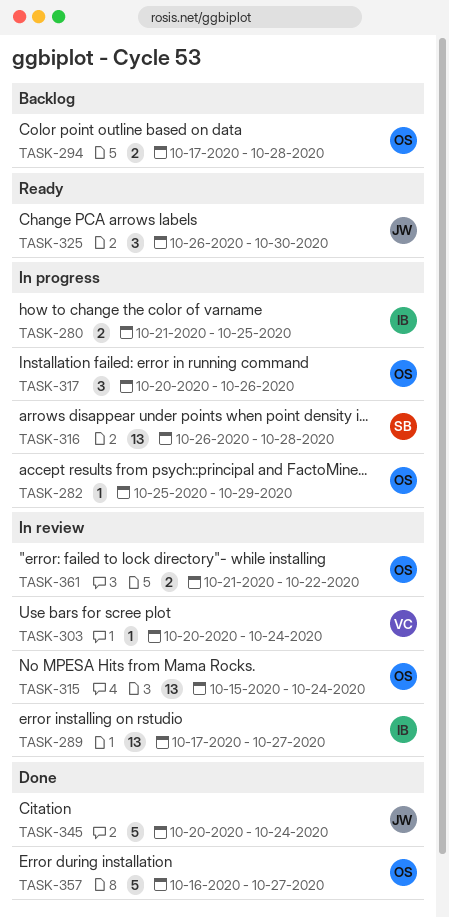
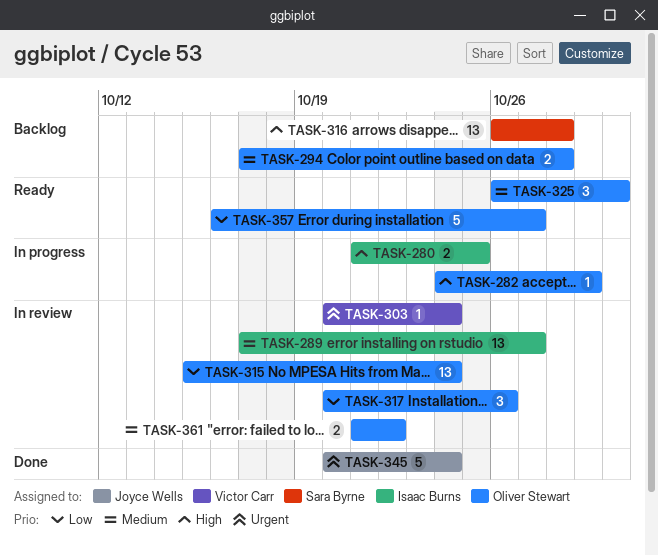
TASK-282, start: Oct 25 -> Oct 24
TASK-316, status: In progress -> Backlog
TASK-317, status: In progress -> In review
TASK-325, owner: Joyce Wells -> Oliver Stewart
TASK-357, status: Done -> Ready

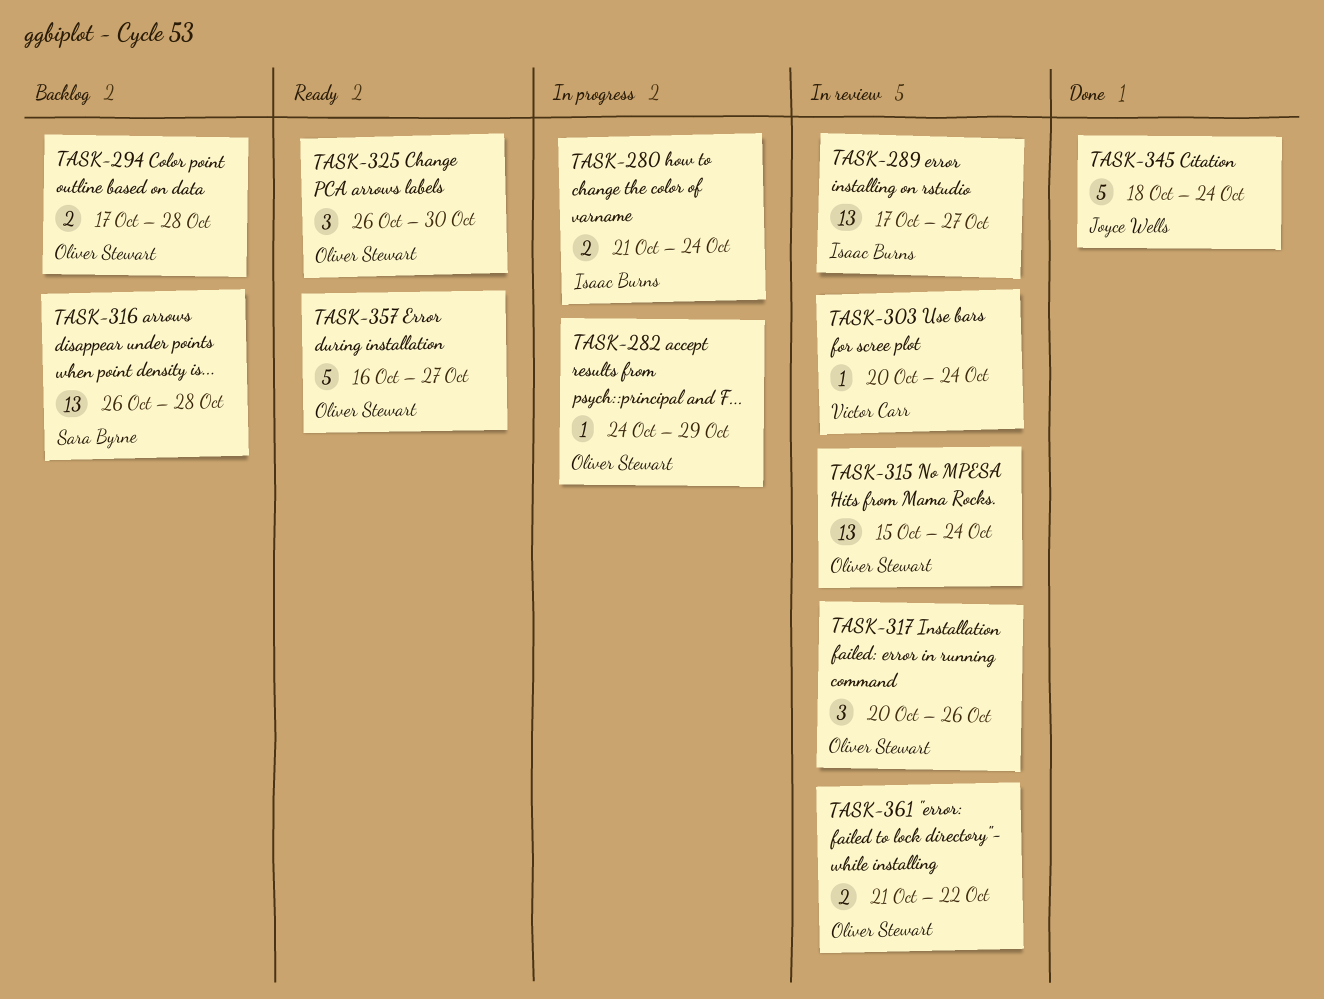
TASK-280, due: Oct 25 -> Oct 24
TASK-345, start: Oct 20 -> Oct 18

